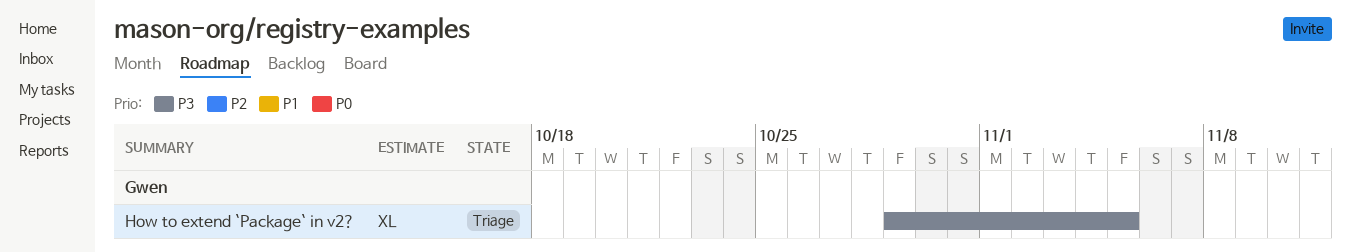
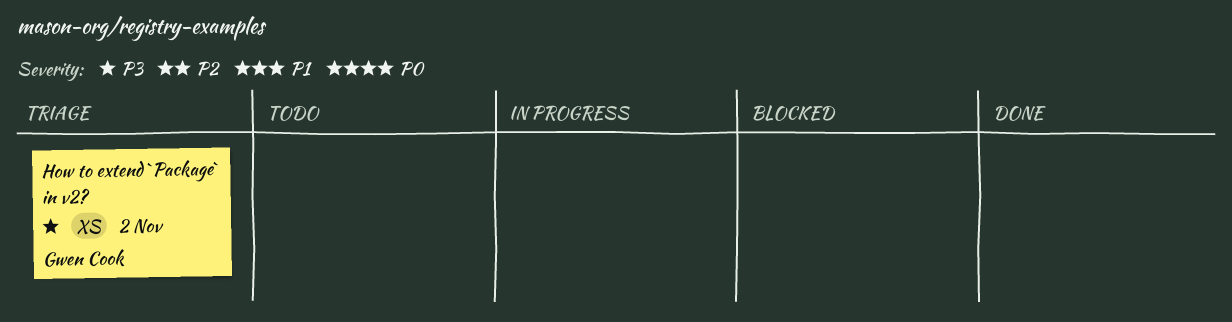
How to extend `Package` in v2?, estimate: XL -> XS
How to extend `Package` in v2?, due: Nov 5 -> Nov 2

